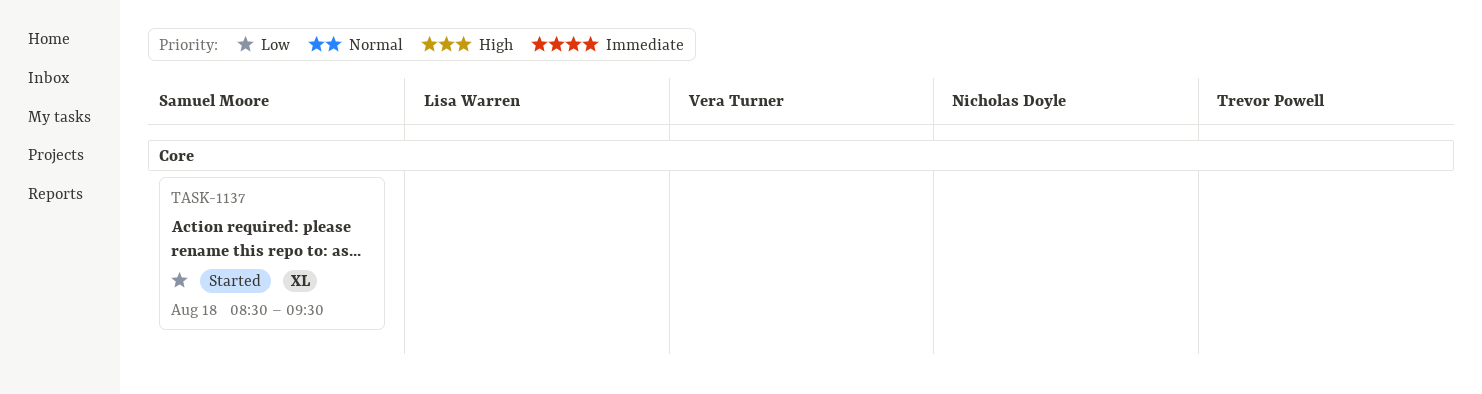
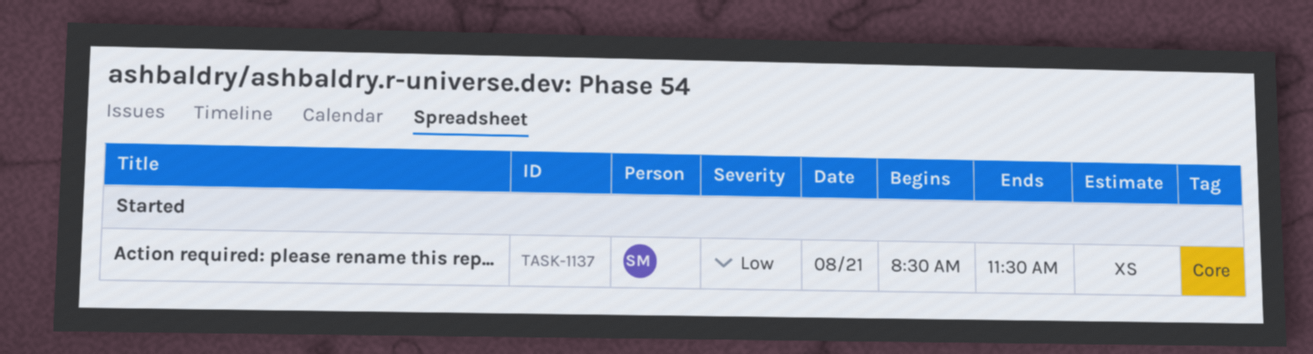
TASK-1137, estimate: XL -> XS
TASK-1137, day: Aug 18 -> Aug 21
TASK-1137, ends: 09:30 -> 11:30

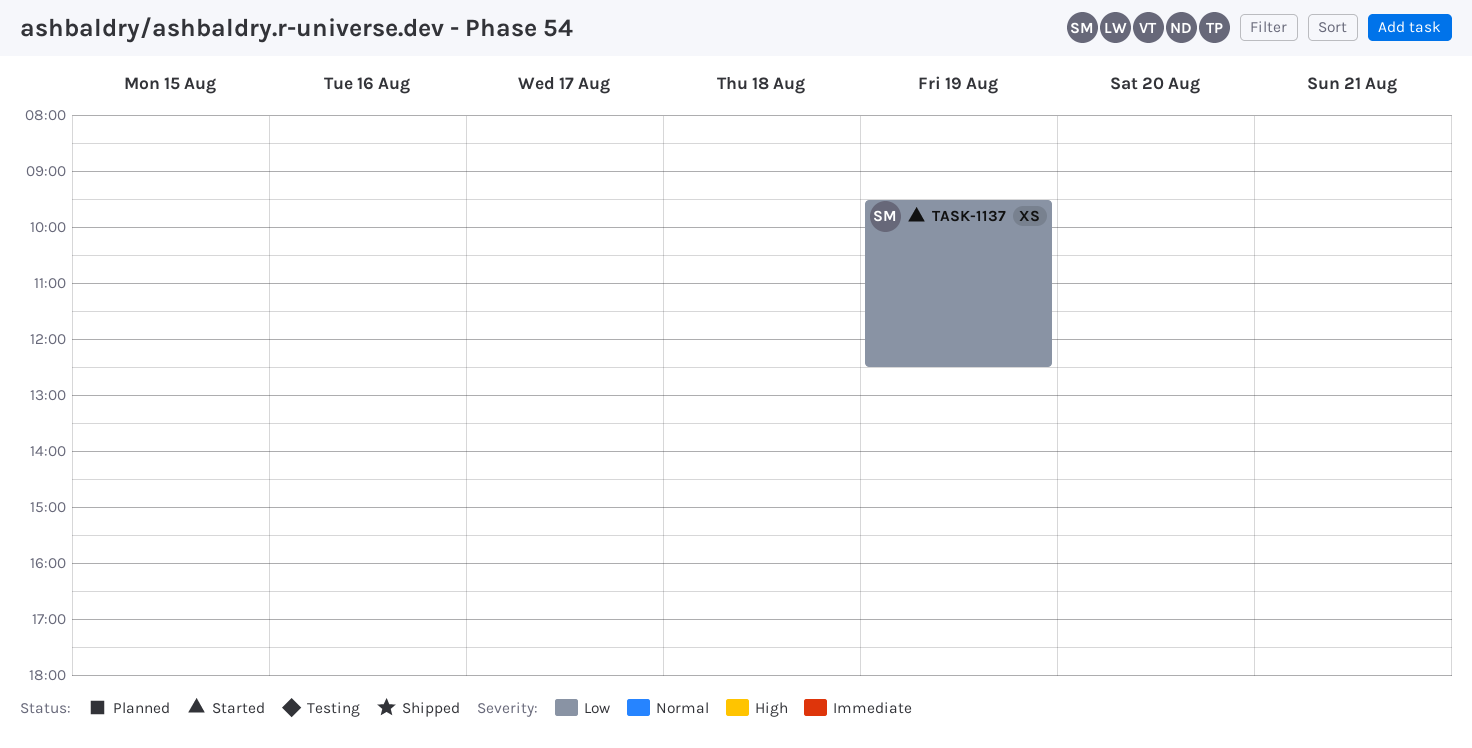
TASK-1137, day: Aug 21 -> Aug 19
TASK-1137, begins: 08:30 -> 09:30
TASK-1137, ends: 11:30 -> 12:30

